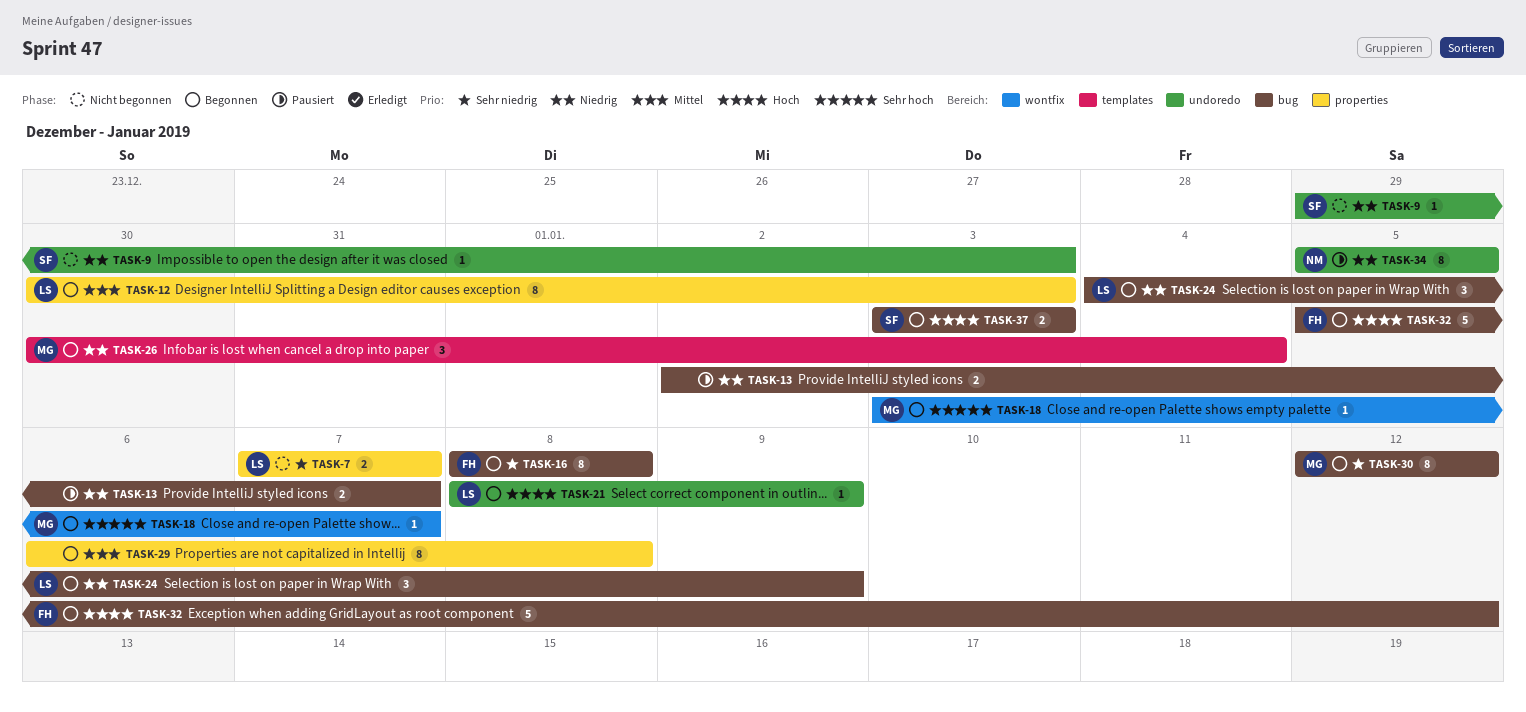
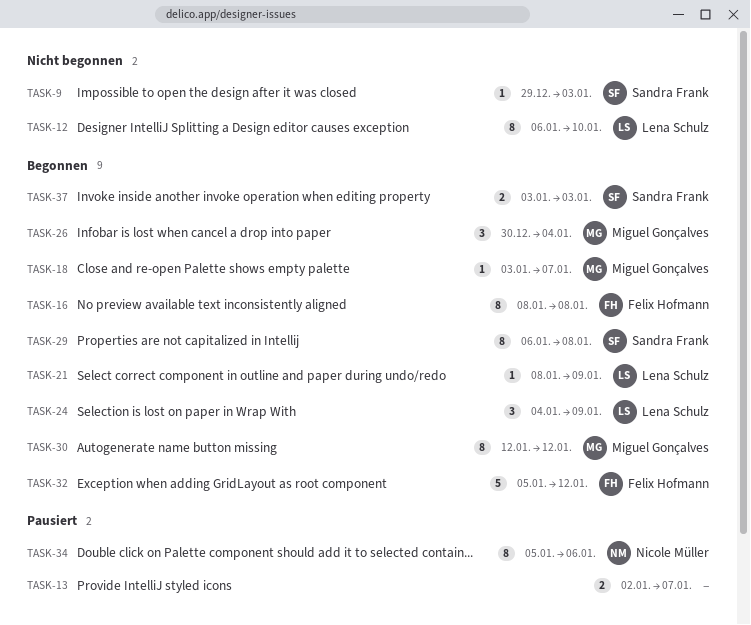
TASK-7: present -> none
TASK-12, status: Begonnen -> Nicht begonnen
TASK-12, start: Dec 30 -> Jan 6
TASK-12, due: Jan 3 -> Jan 10
TASK-29, owner: none -> Sandra Frank
TASK-34, due: Jan 5 -> Jan 6

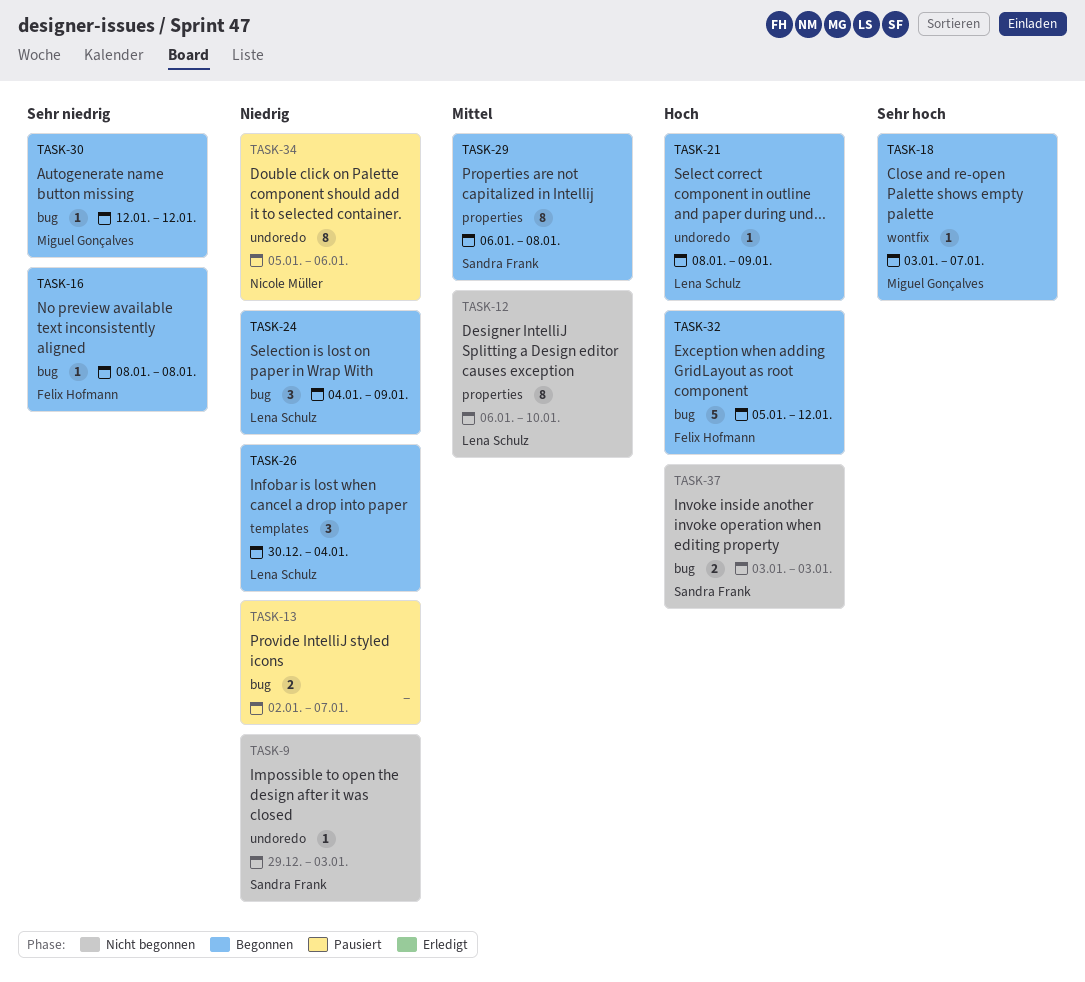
TASK-16, estimate: 8 -> 1
TASK-26, owner: Miguel Gonçalves -> Lena Schulz
TASK-30, estimate: 8 -> 1
TASK-37, status: Begonnen -> Nicht begonnen

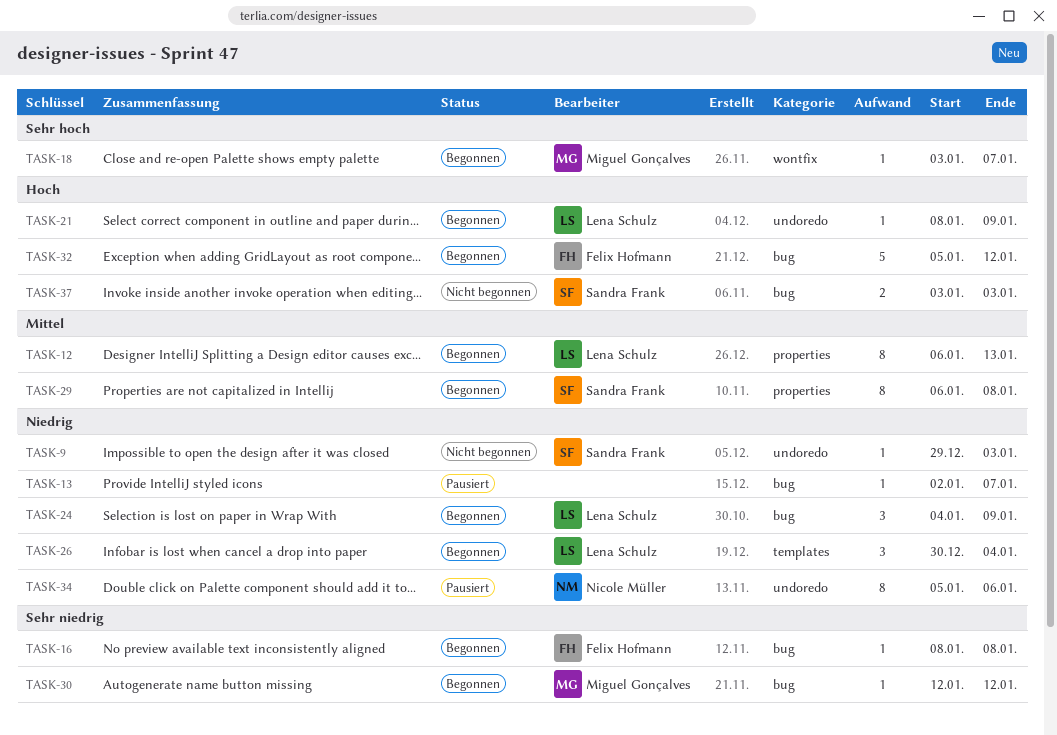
TASK-12, status: Nicht begonnen -> Begonnen
TASK-12, due: Jan 10 -> Jan 13
TASK-13, estimate: 2 -> 1

